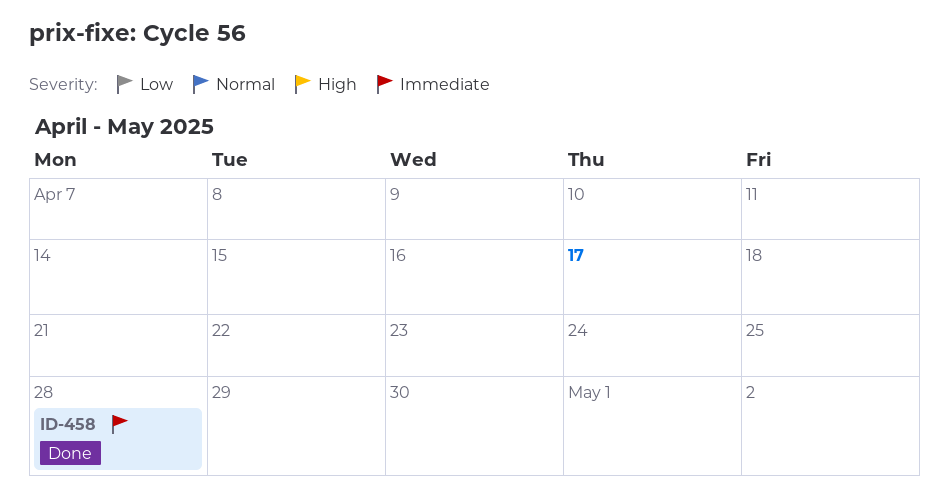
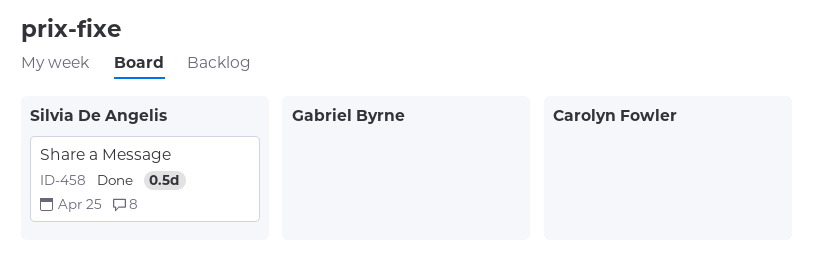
ID-458, due: Apr 28 -> Apr 25

